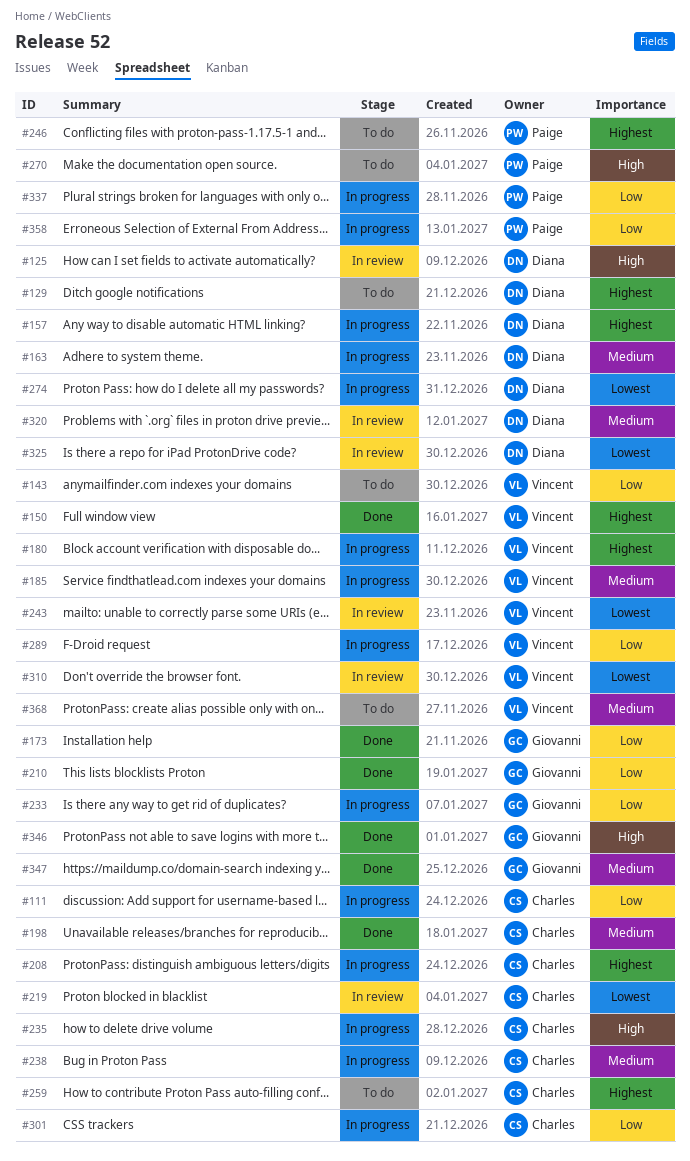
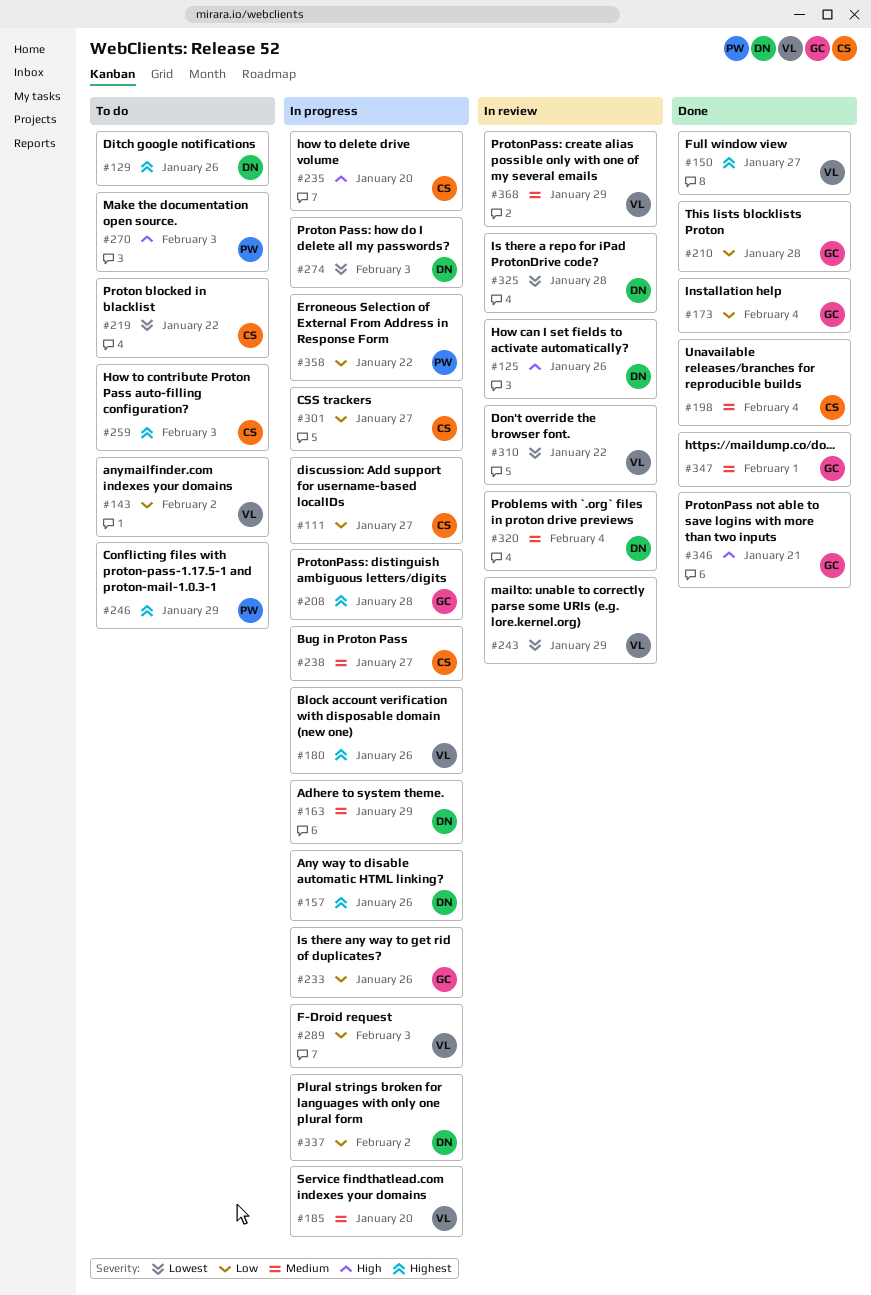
#208, owner: Charles -> Giovanni
#219, status: In review -> To do
#337, owner: Paige -> Diana
#368, status: To do -> In review

